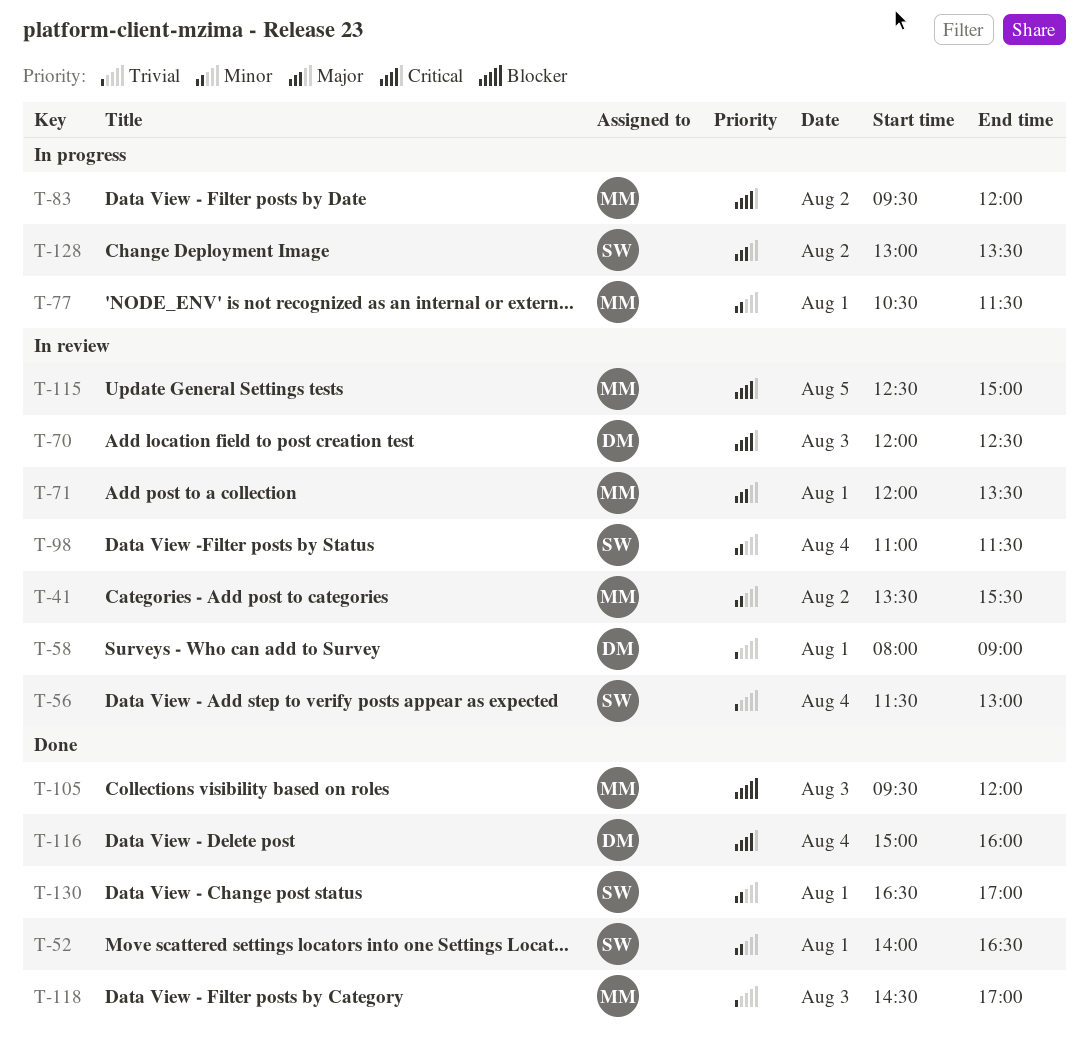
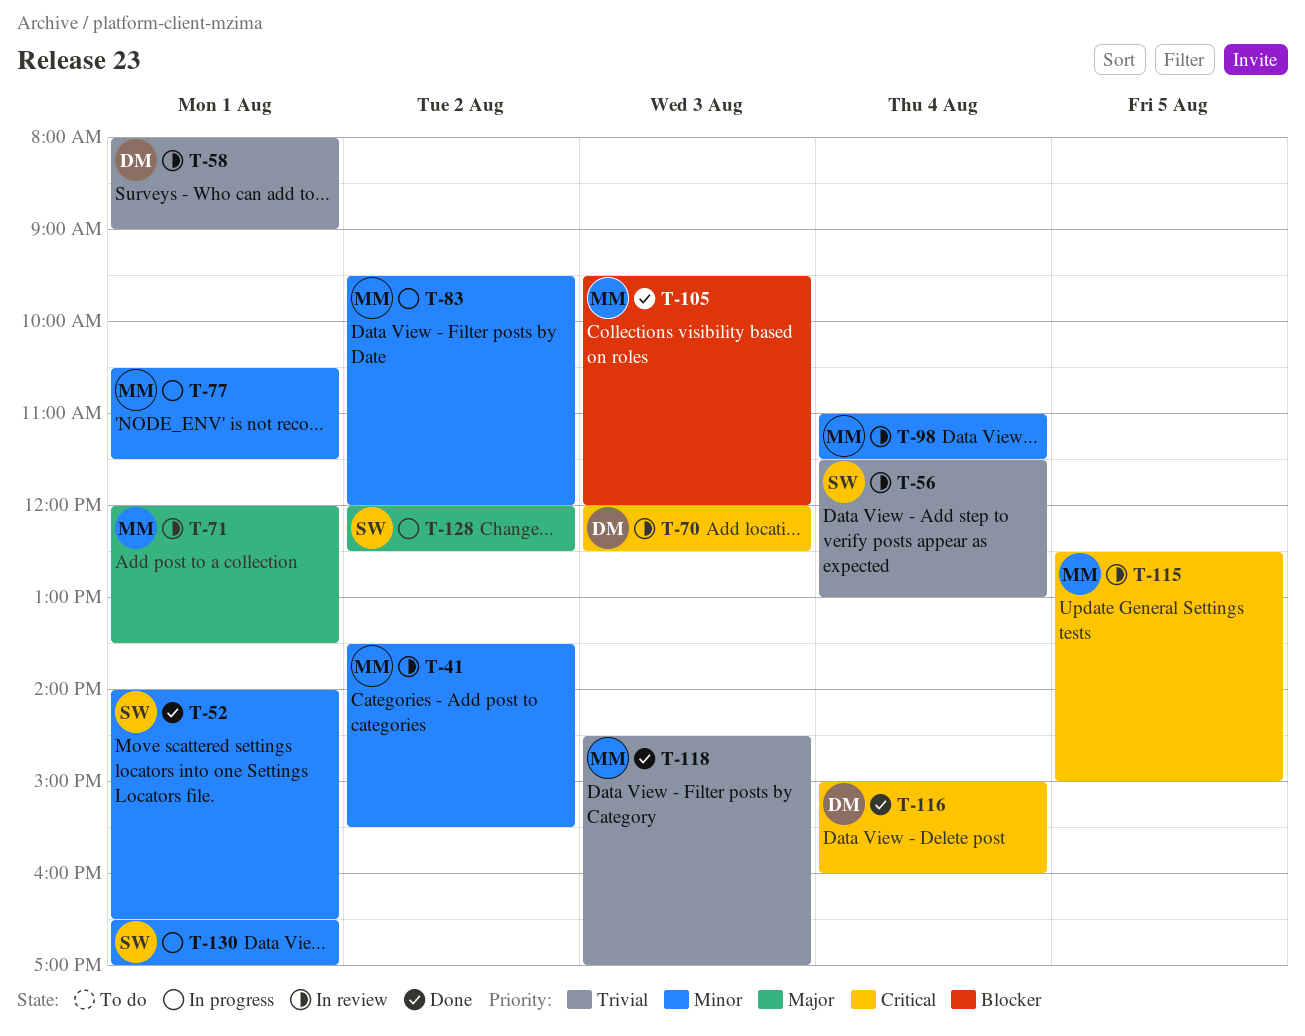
T-83, priority: Critical -> Minor
T-98, owner: SW -> MM
T-128, begins: 13:00 -> 12:00
T-128, ends: 13:30 -> 12:30
T-130, status: Done -> In progress

